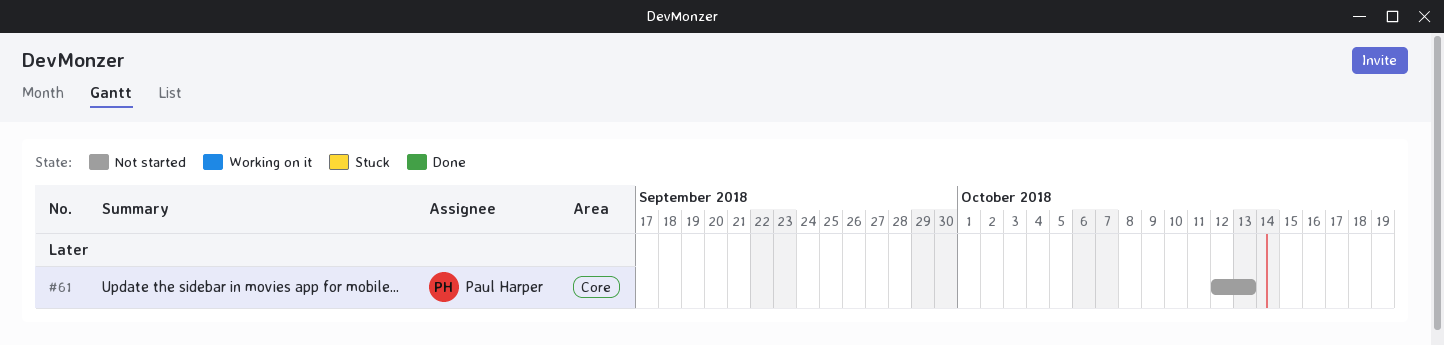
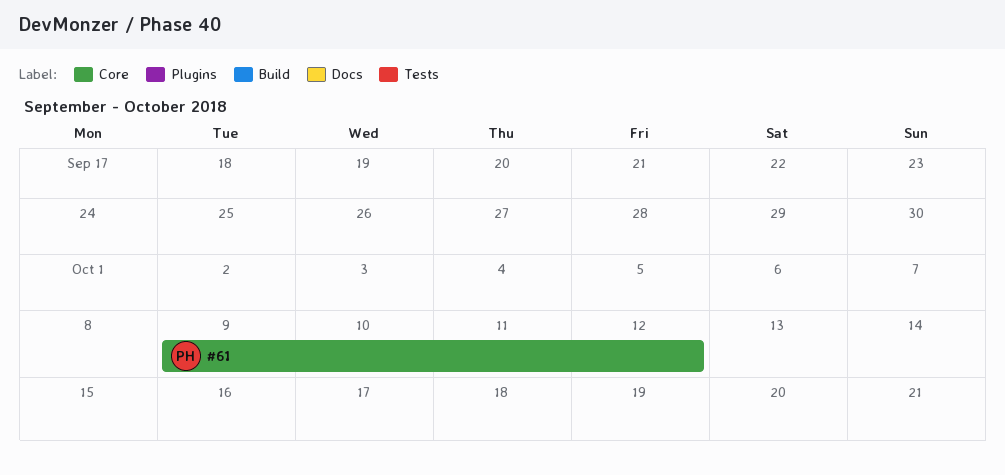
#61, start: Oct 12 -> Oct 9
#61, due: Oct 13 -> Oct 12

